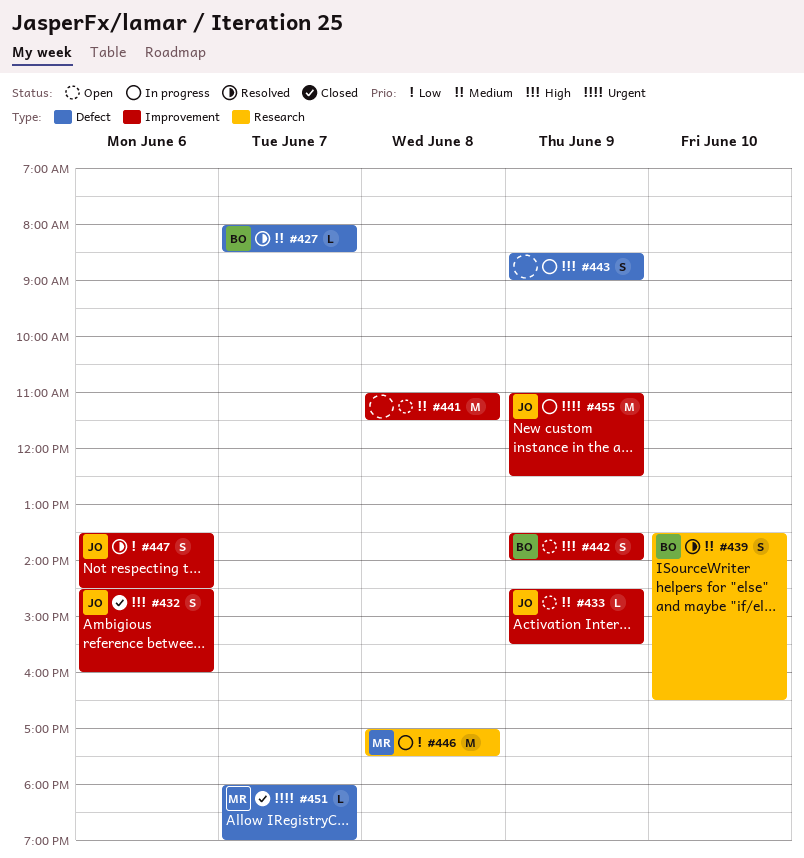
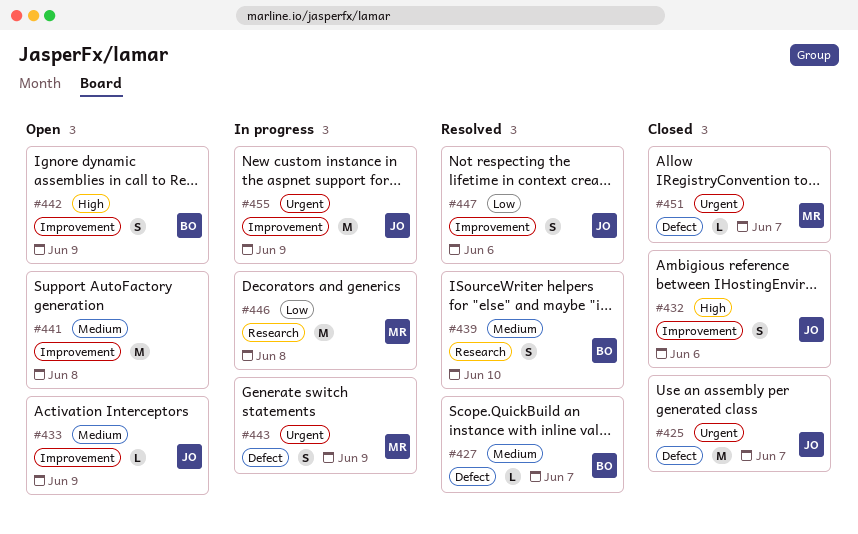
#425: none -> present
#443, owner: none -> MR
#443, priority: High -> Urgent

